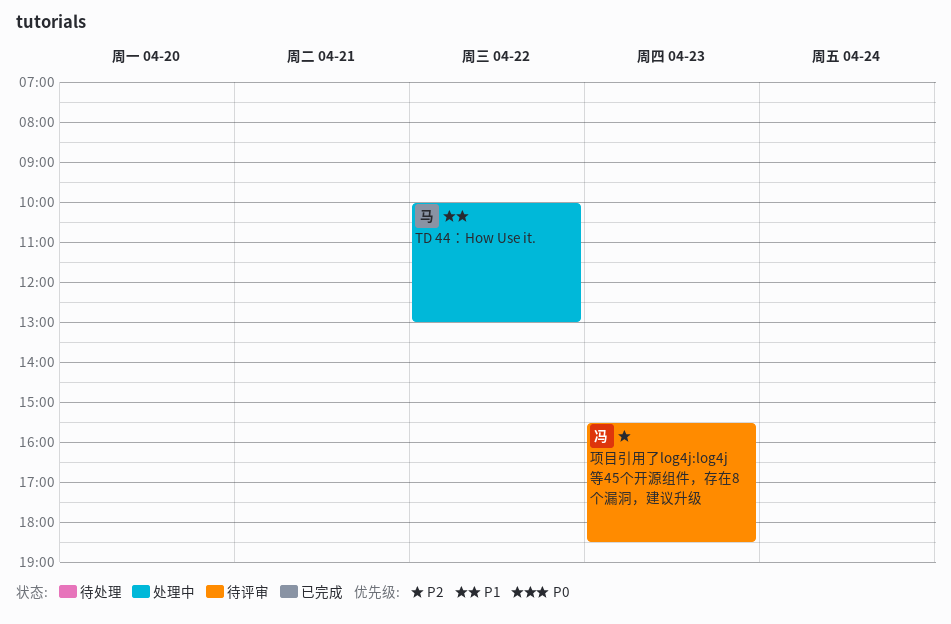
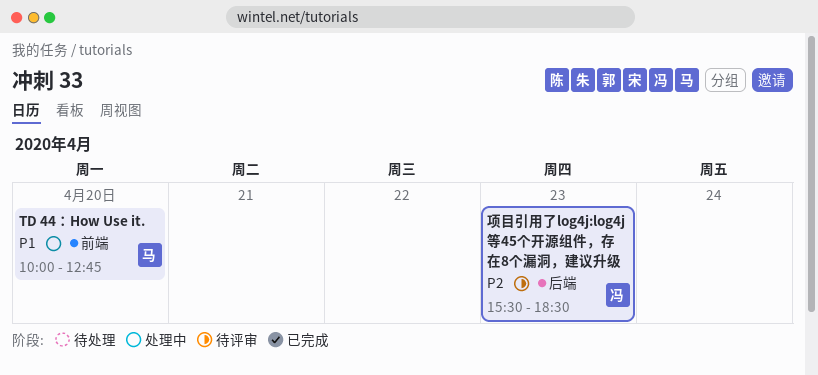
TD 44：How Use it., day: Apr 22 -> Apr 20
TD 44：How Use it., ends: 13:00 -> 12:45

